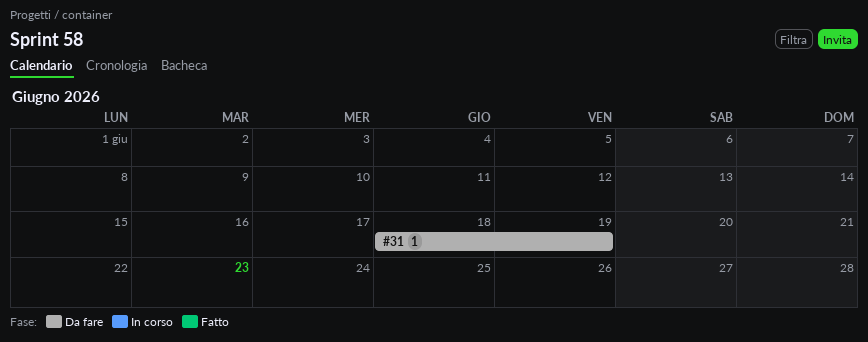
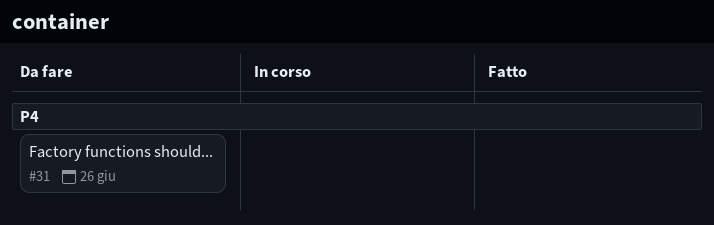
#31, due: Jun 19 -> Jun 26

